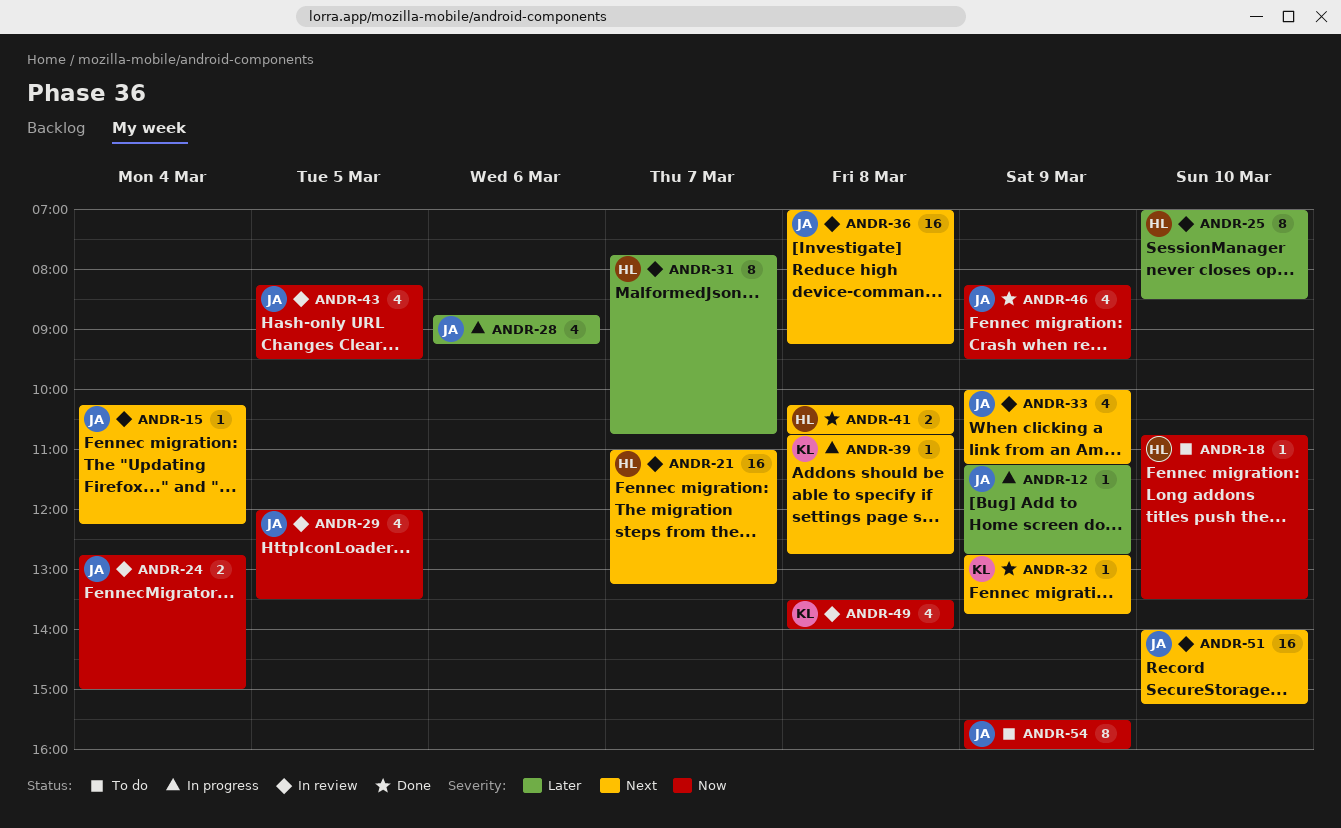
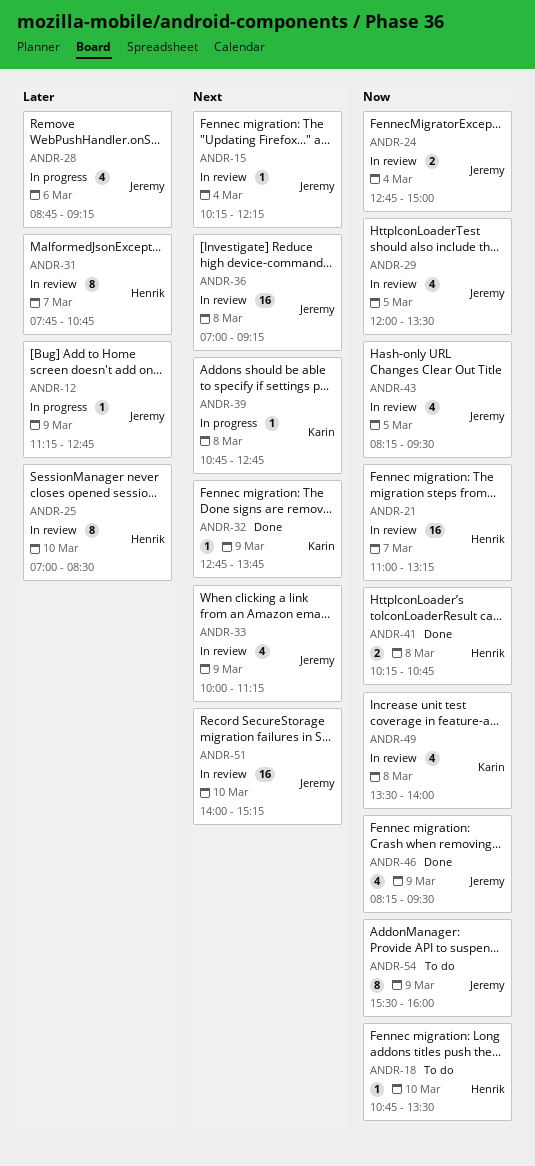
ANDR-21, priority: Next -> Now
ANDR-41, priority: Next -> Now

